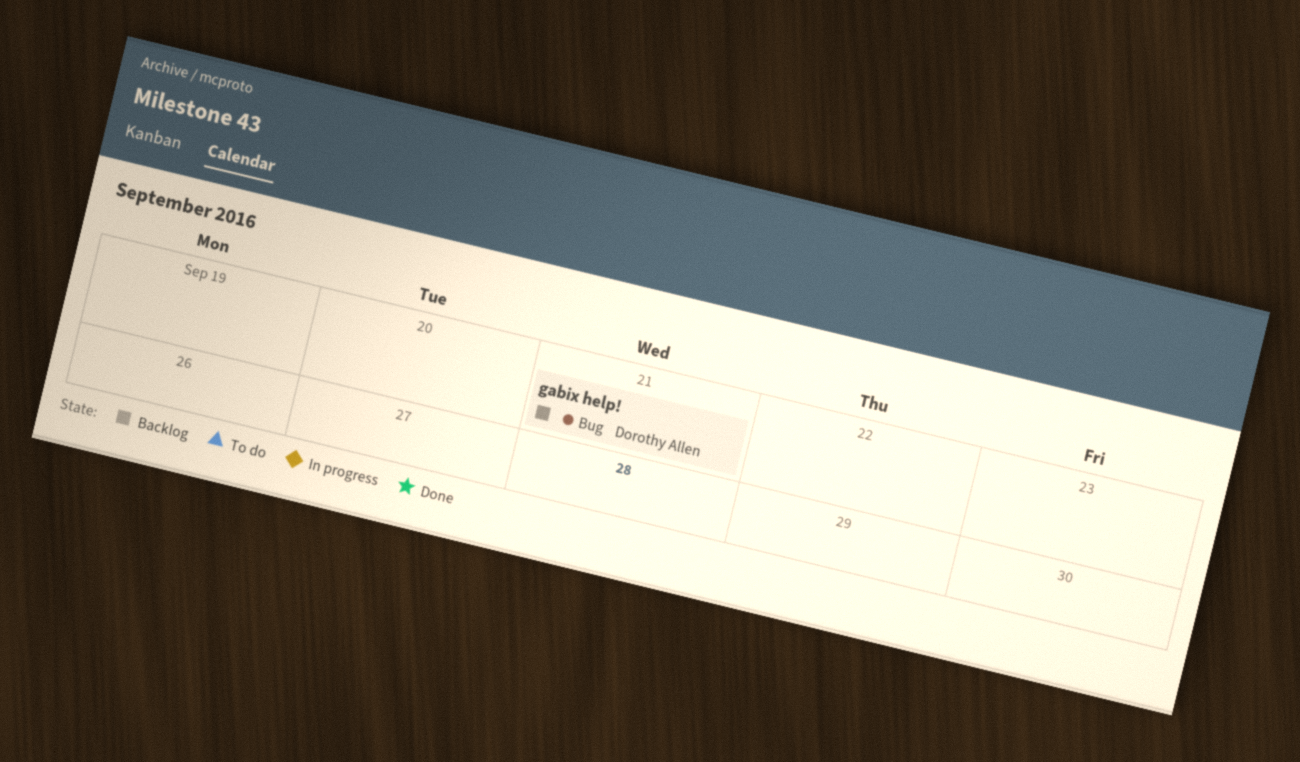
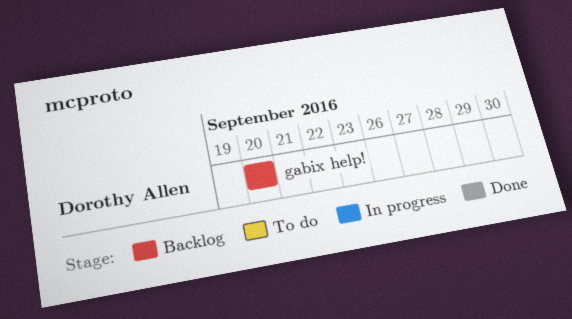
gabix help!, due: Sep 21 -> Sep 20

